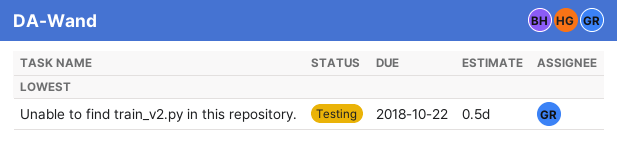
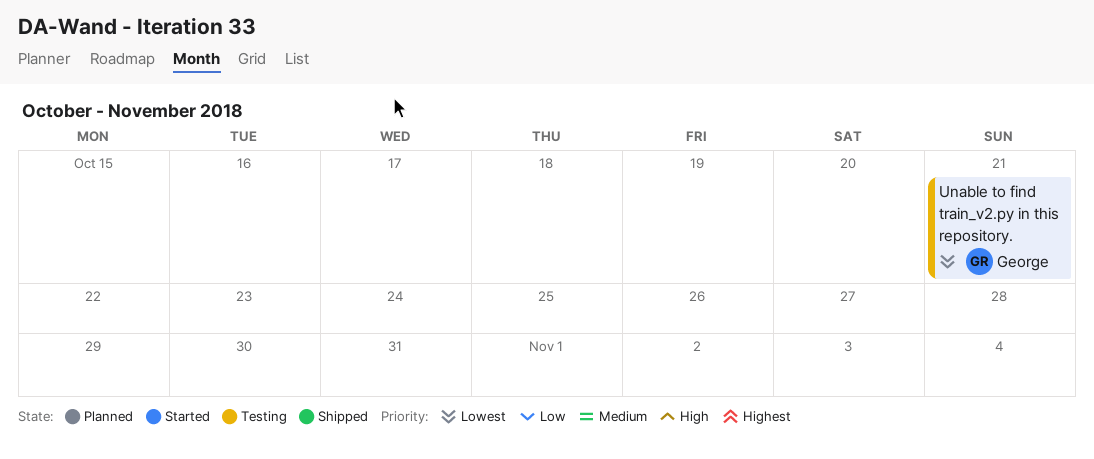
Unable to find train_v2.py in this repository., due: Oct 22 -> Oct 21

